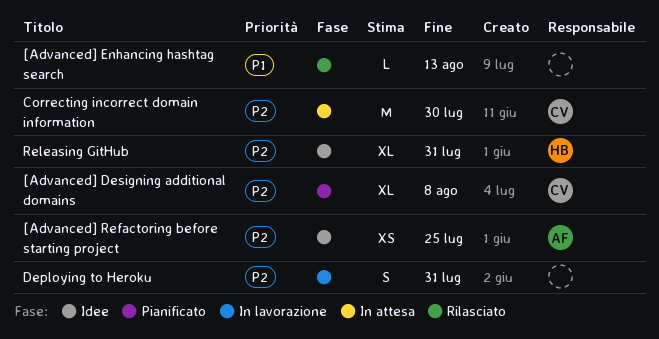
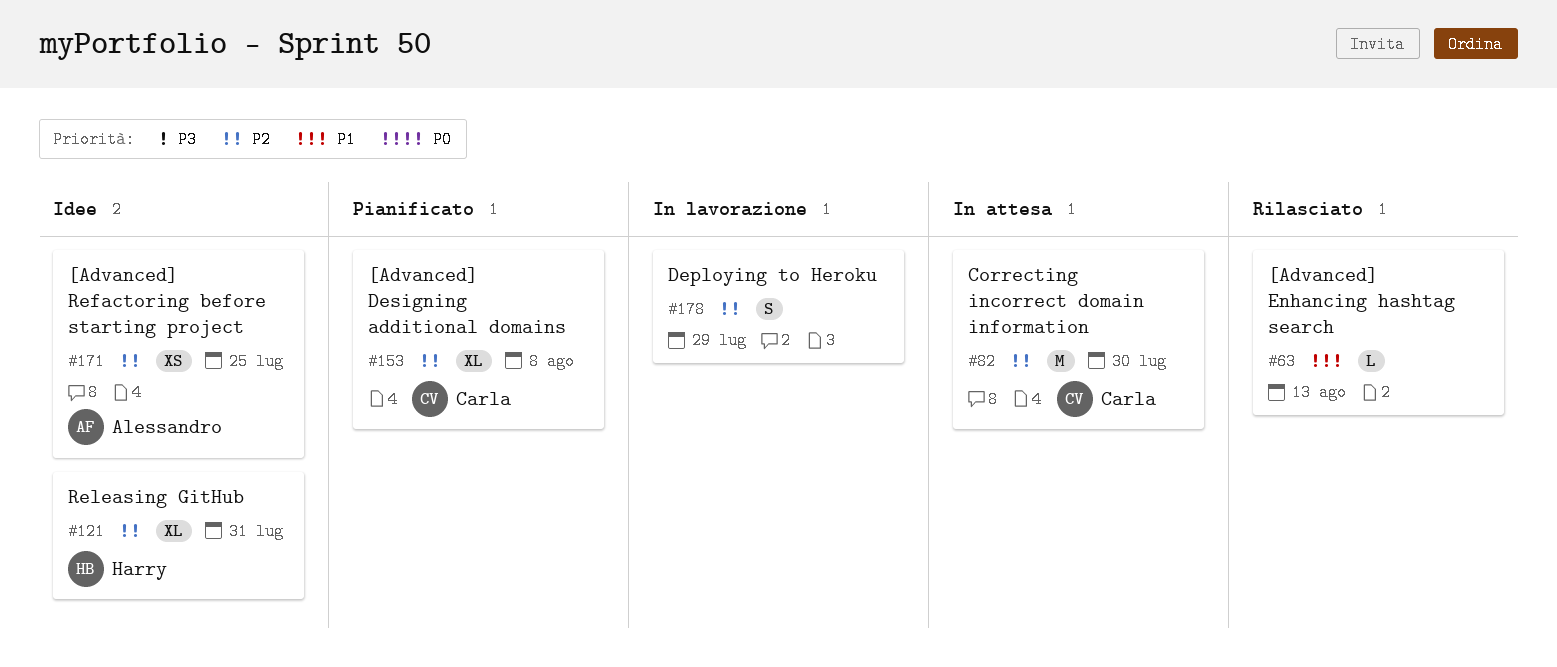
Deploying to Heroku, due: Jul 31 -> Jul 29

